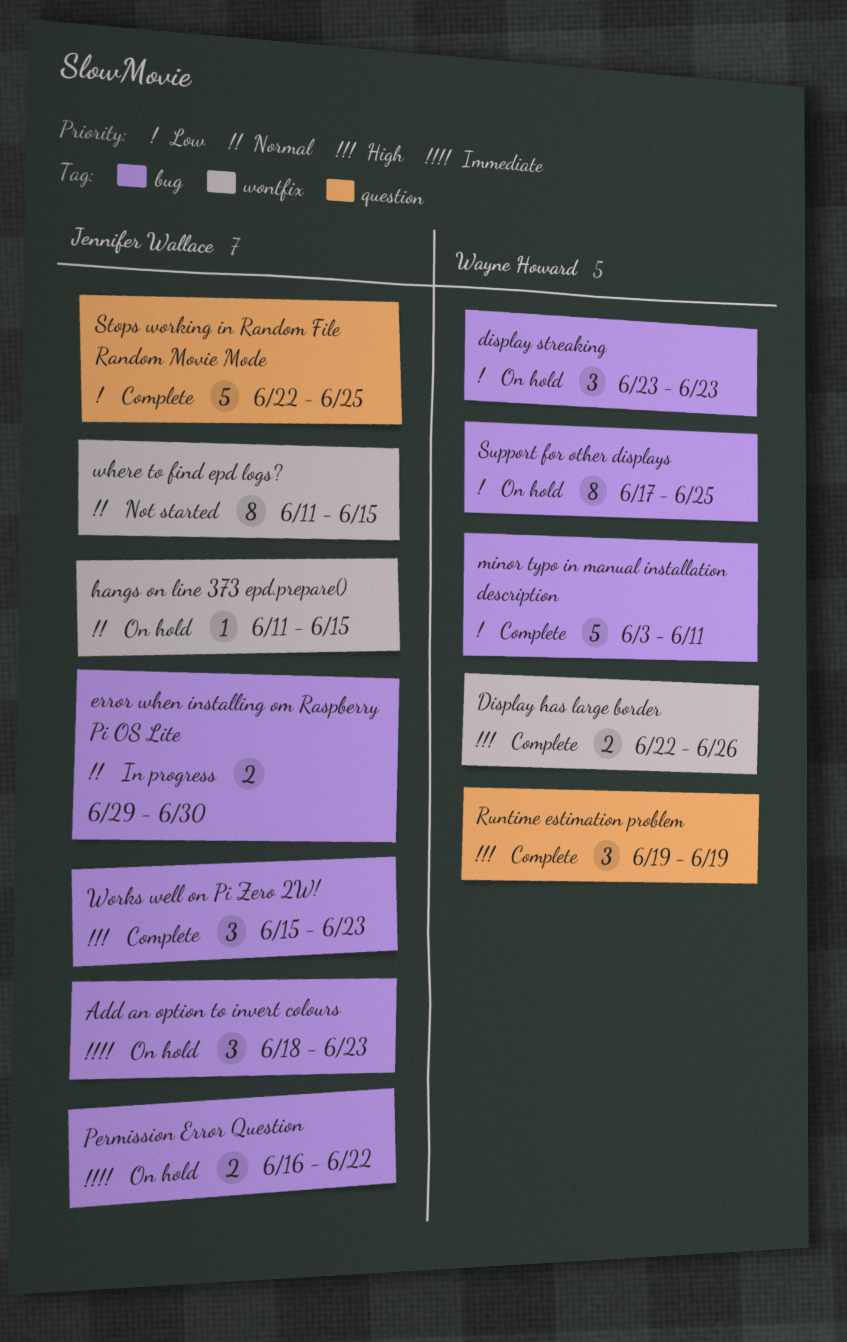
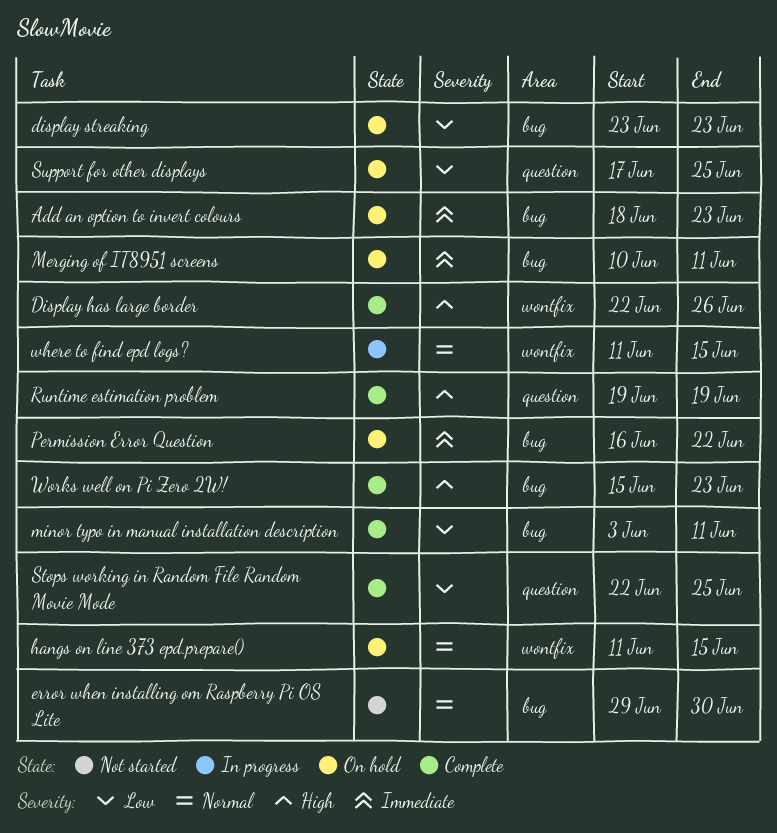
error when installing om Raspberry Pi OS Lite, status: In progress -> Not started
Merging of IT8951 screens: none -> present
Support for other displays, label: bug -> question
where to find epd logs?, status: Not started -> In progress

